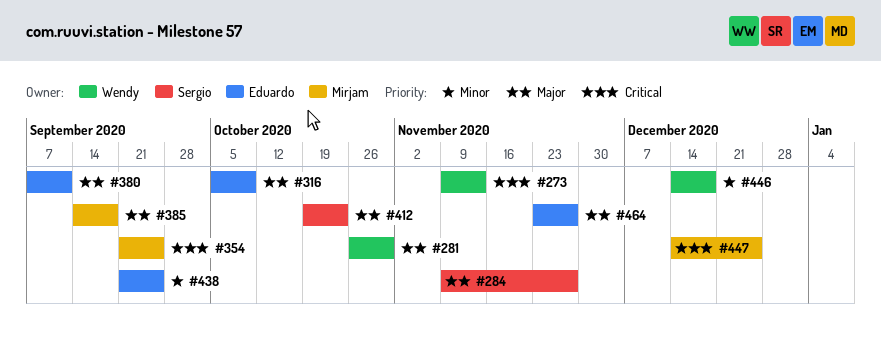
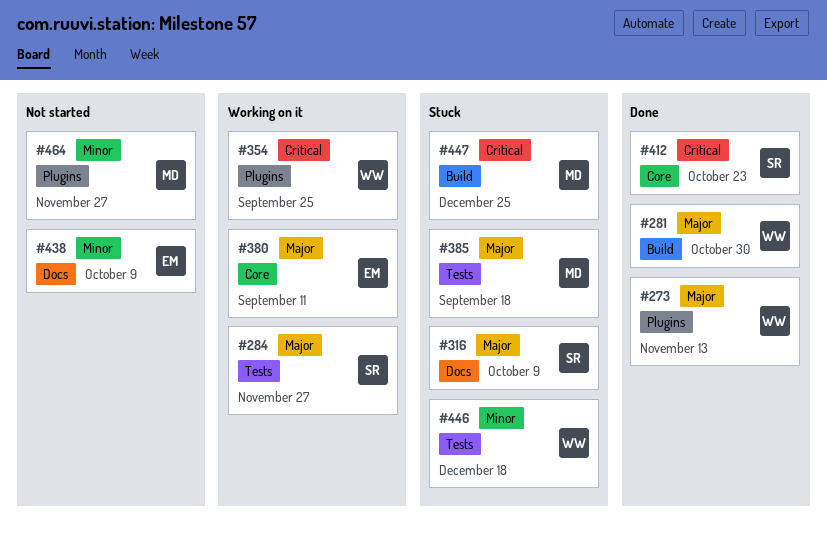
#273, priority: Critical -> Major
#316, owner: Eduardo -> Sergio
#354, owner: Mirjam -> Wendy
#412, priority: Major -> Critical
#438, due: Sep 25 -> Oct 9
#464, owner: Eduardo -> Mirjam
#464, priority: Major -> Minor

